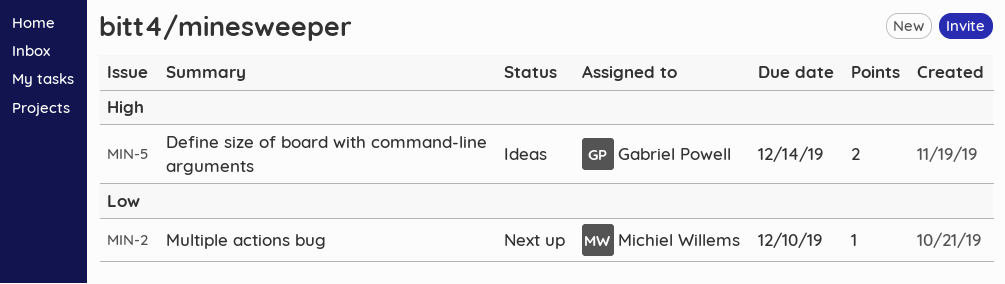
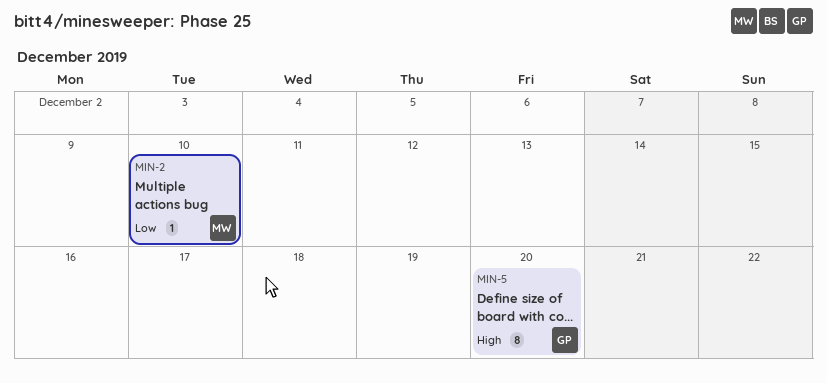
MIN-5, estimate: 2 -> 8
MIN-5, due: Dec 14 -> Dec 20

